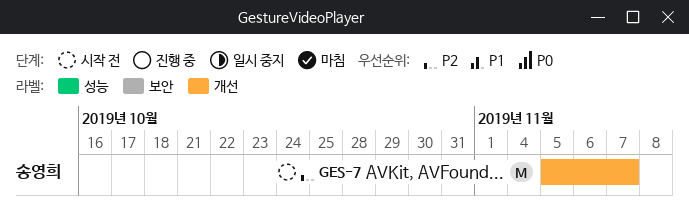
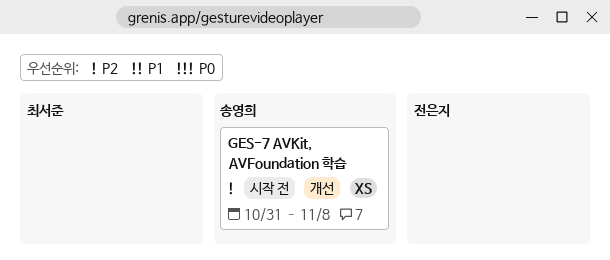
GES-7, estimate: M -> XS
GES-7, start: Nov 5 -> Oct 31
GES-7, due: Nov 7 -> Nov 8

